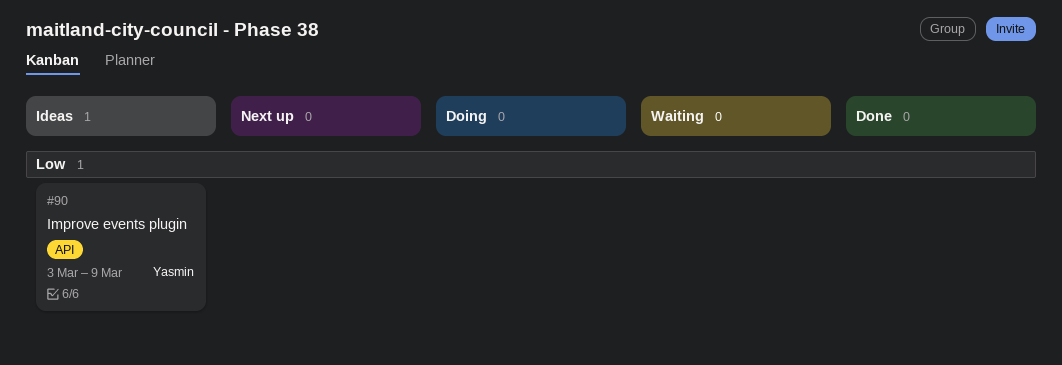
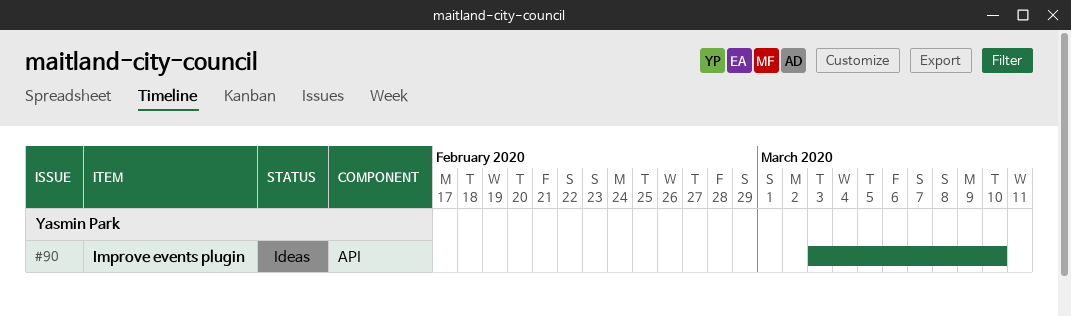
#90, due: Mar 9 -> Mar 10

